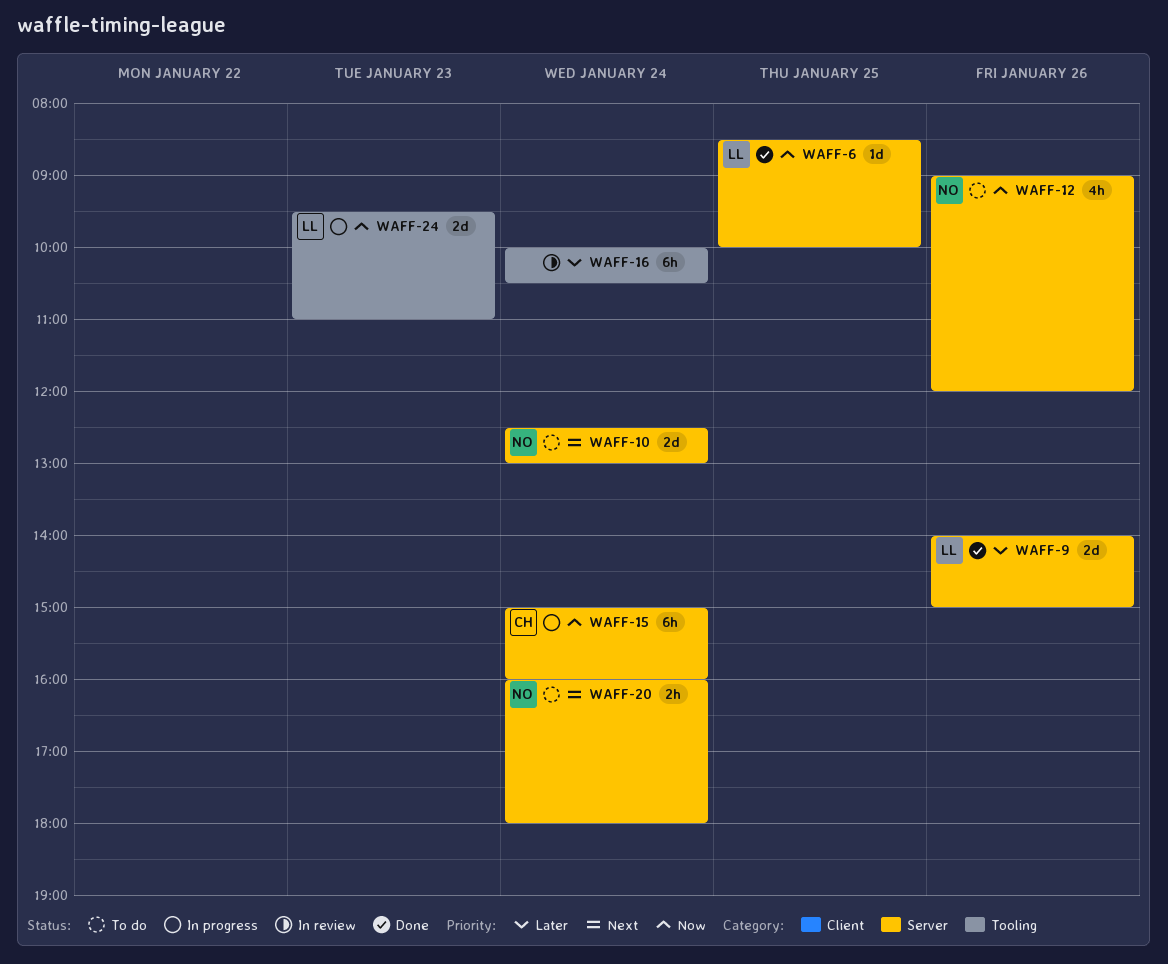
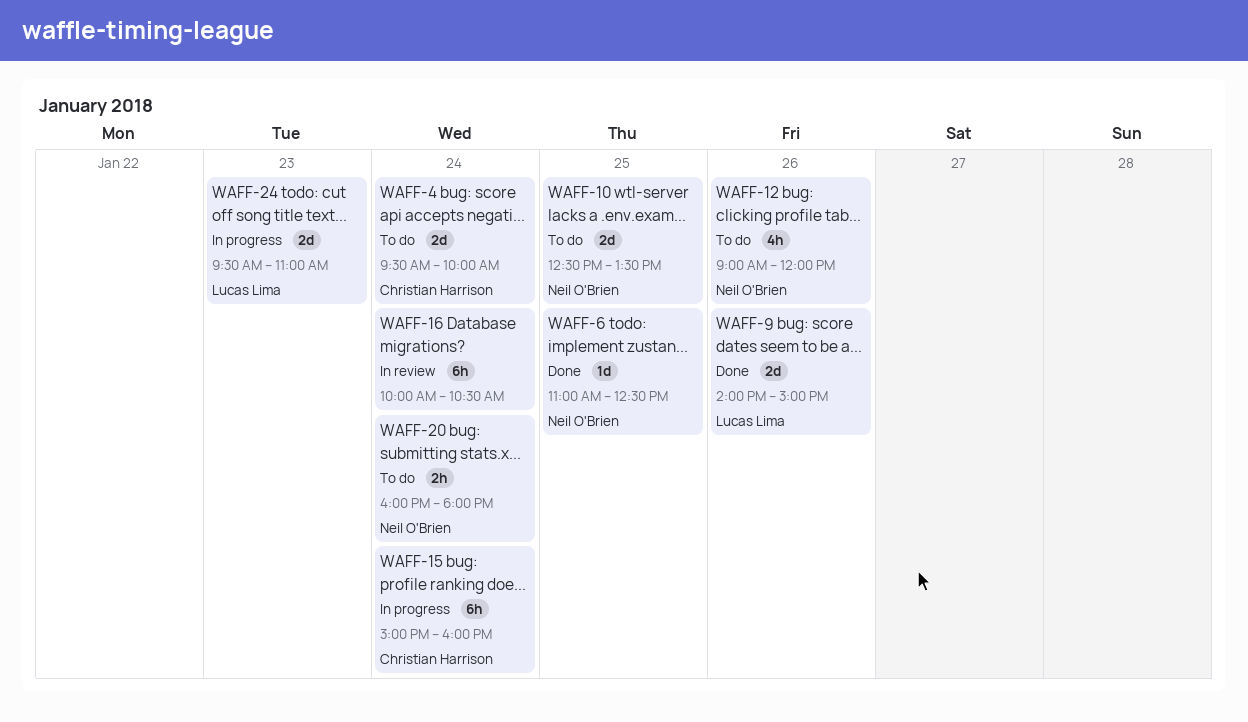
WAFF-4: none -> present
WAFF-6, owner: Lucas Lima -> Neil O'Brien
WAFF-6, begins: 08:30 -> 11:00
WAFF-6, ends: 10:00 -> 12:30
WAFF-10, day: Jan 24 -> Jan 25
WAFF-10, ends: 13:00 -> 13:30

